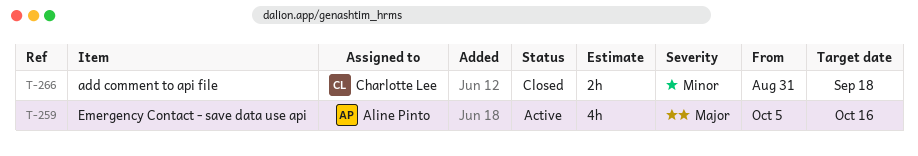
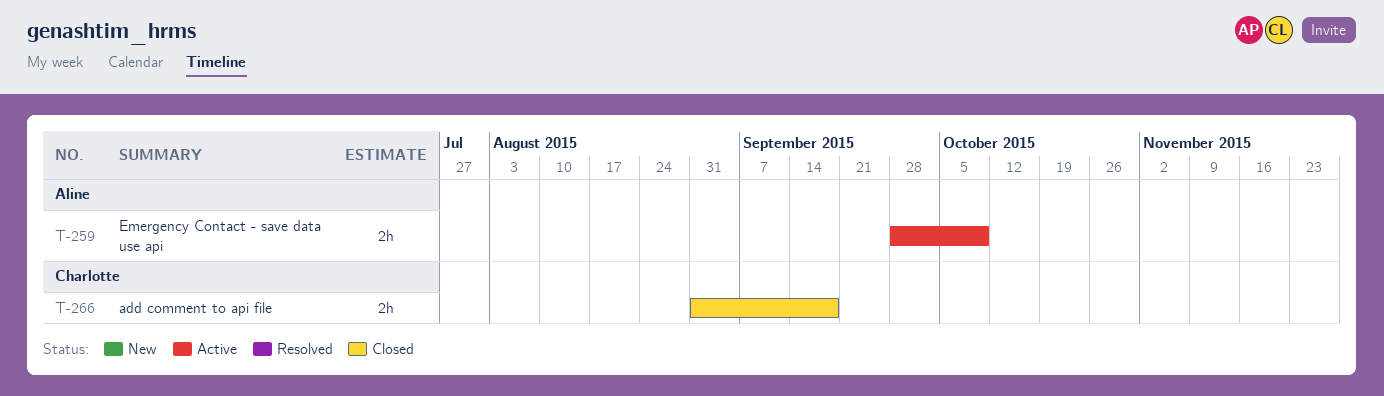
T-259, estimate: 4h -> 2h
T-259, start: Oct 5 -> Sep 28
T-259, due: Oct 16 -> Oct 9

